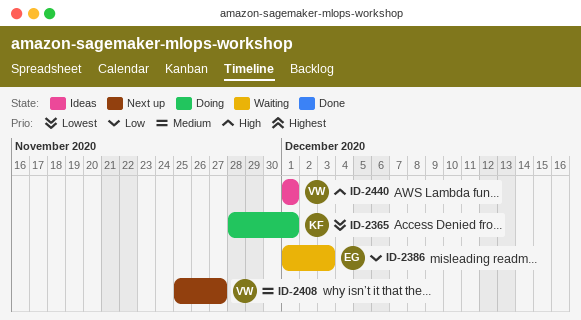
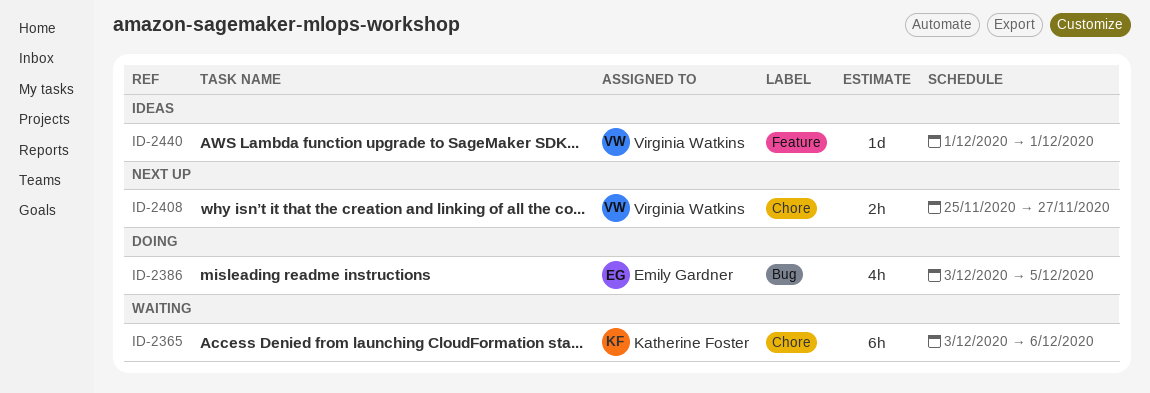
ID-2365, status: Doing -> Waiting
ID-2365, start: Nov 28 -> Dec 3
ID-2365, due: Dec 1 -> Dec 6
ID-2386, status: Waiting -> Doing
ID-2386, start: Dec 1 -> Dec 3
ID-2386, due: Dec 3 -> Dec 5

